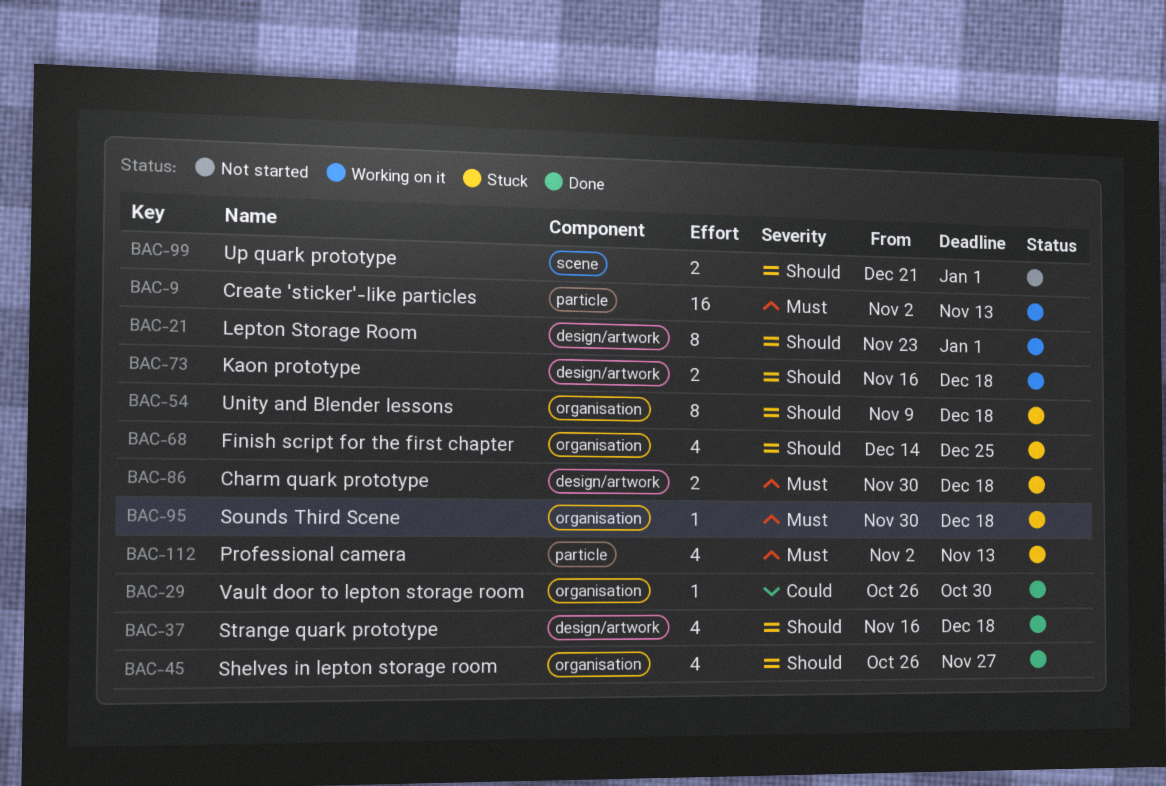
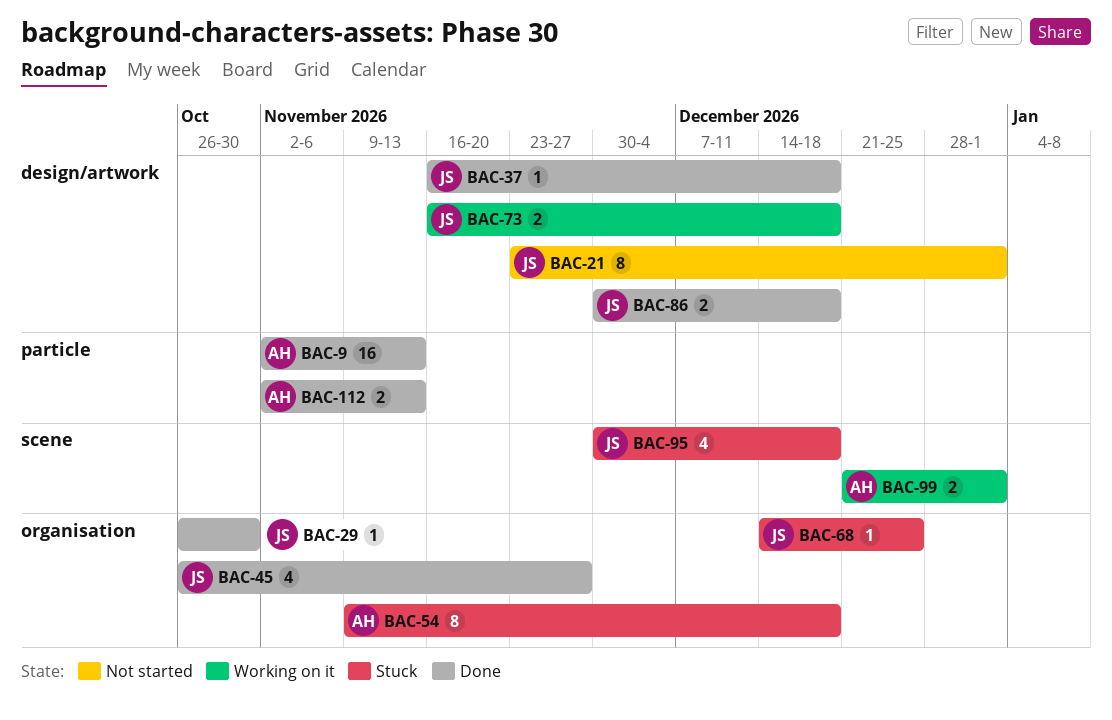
BAC-9, status: Working on it -> Done
BAC-21, status: Working on it -> Not started
BAC-37, estimate: 4 -> 1
BAC-68, estimate: 4 -> 1
BAC-86, status: Stuck -> Done
BAC-95, label: organisation -> scene
BAC-95, estimate: 1 -> 4
BAC-99, status: Not started -> Working on it
BAC-112, status: Stuck -> Done
BAC-112, estimate: 4 -> 2

